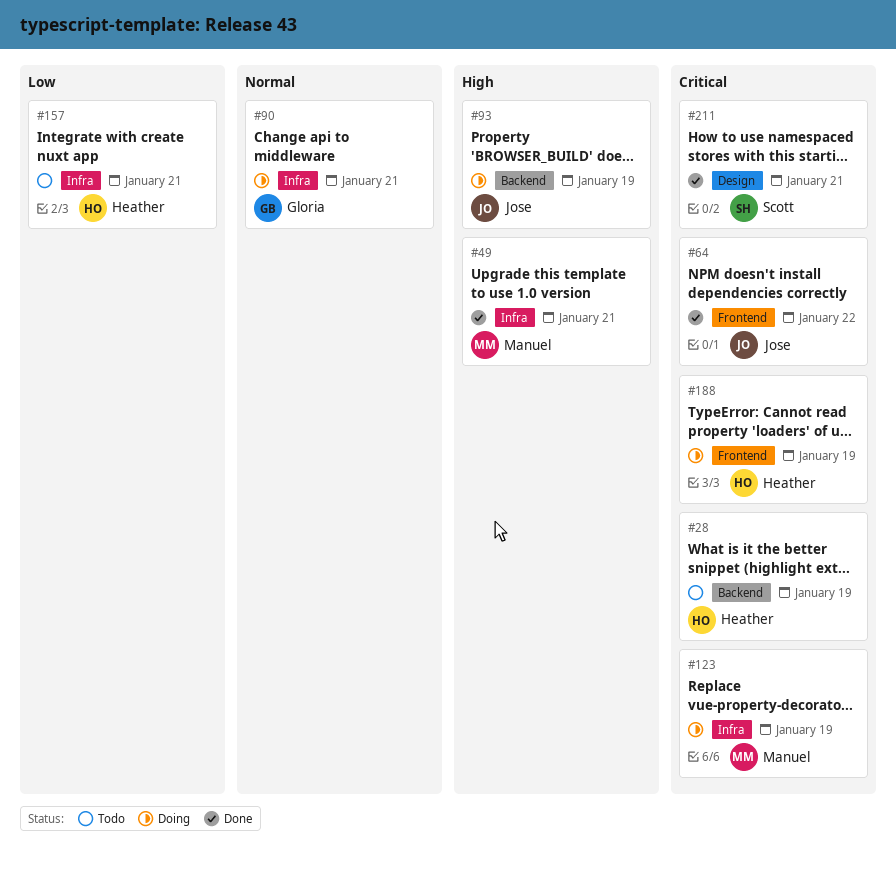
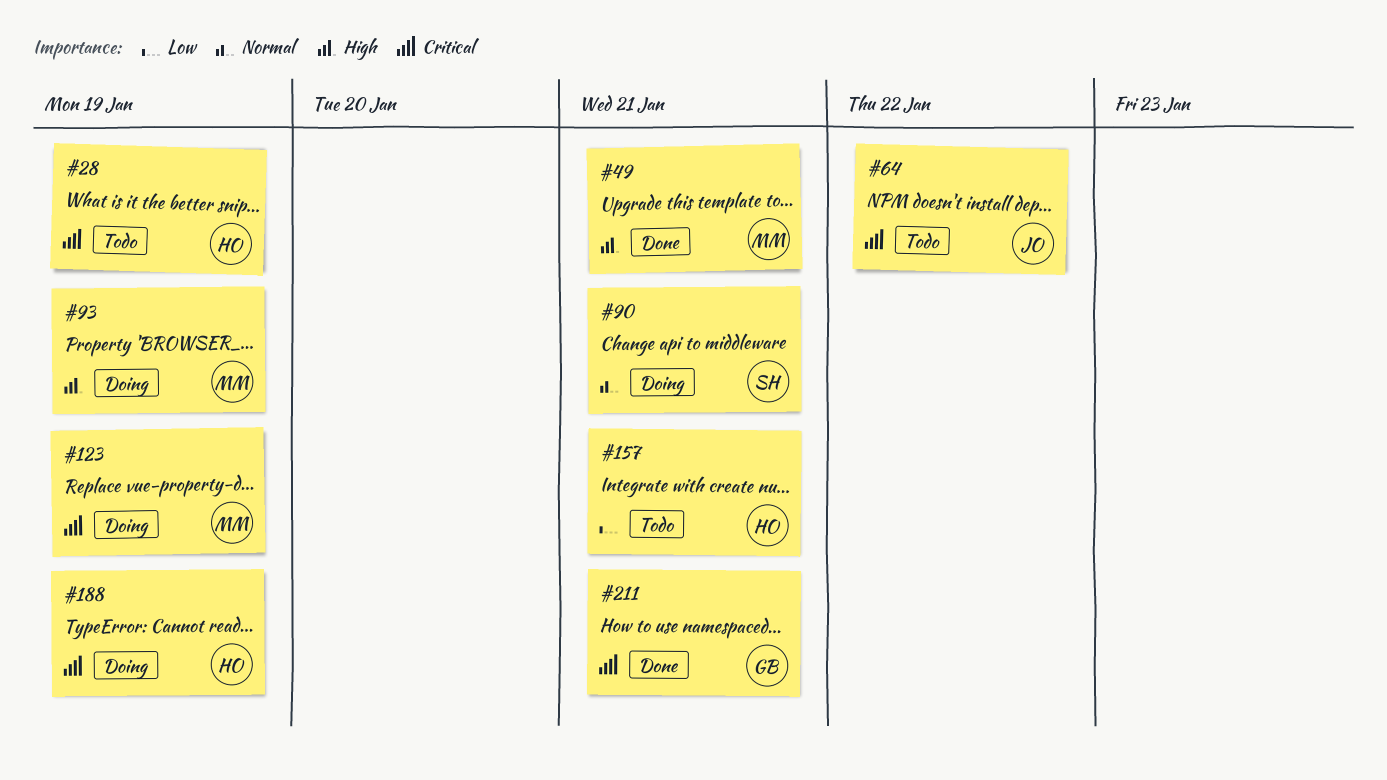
#64, status: Done -> Todo
#90, owner: Gloria -> Scott
#93, owner: Jose -> Manuel
#211, owner: Scott -> Gloria

